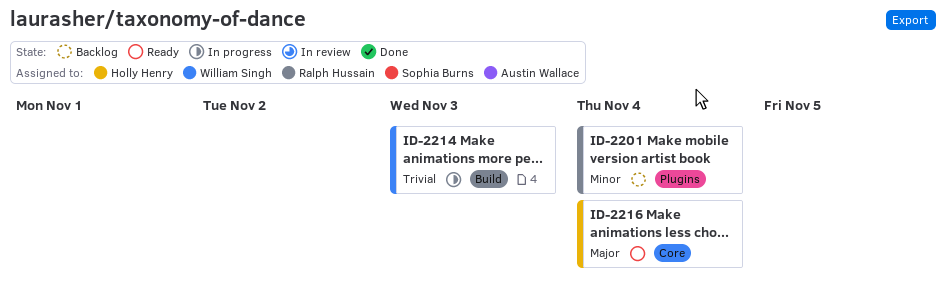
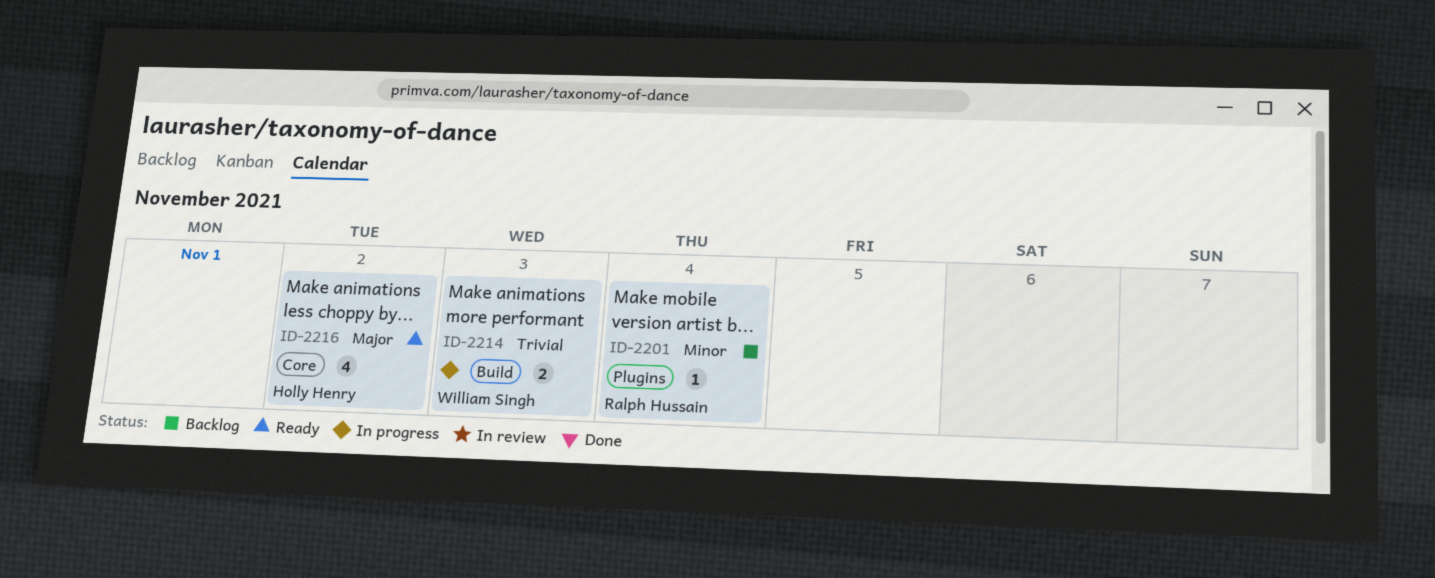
ID-2216, due: Nov 4 -> Nov 2

